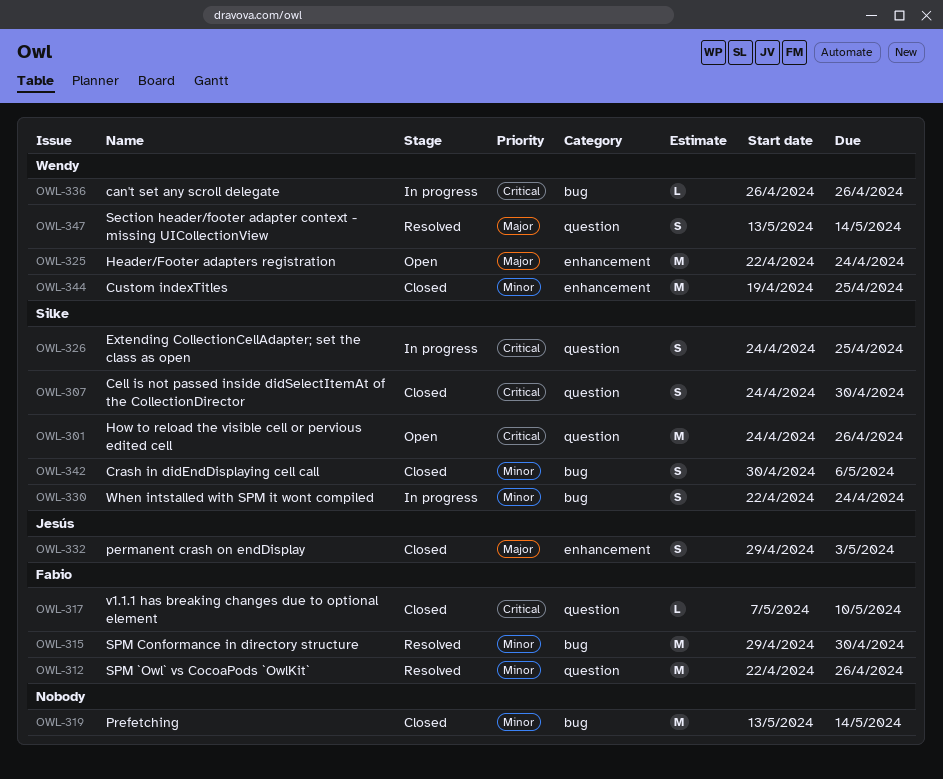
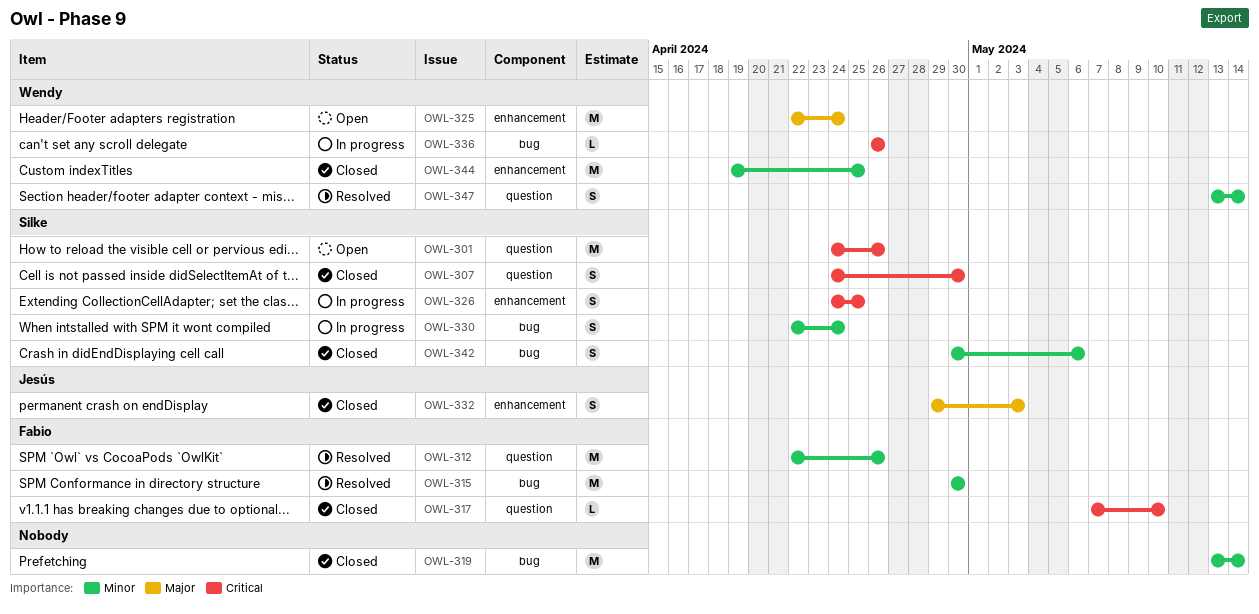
OWL-315, start: Apr 29 -> Apr 30
OWL-326, label: question -> enhancement
OWL-347, priority: Major -> Minor

